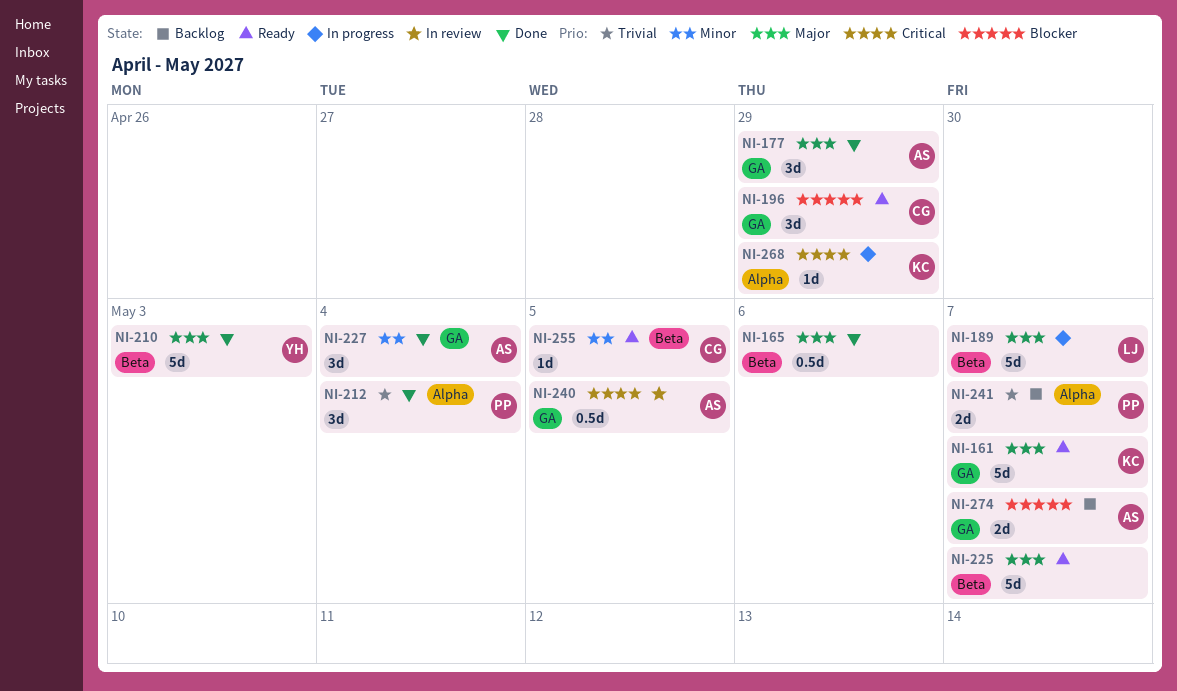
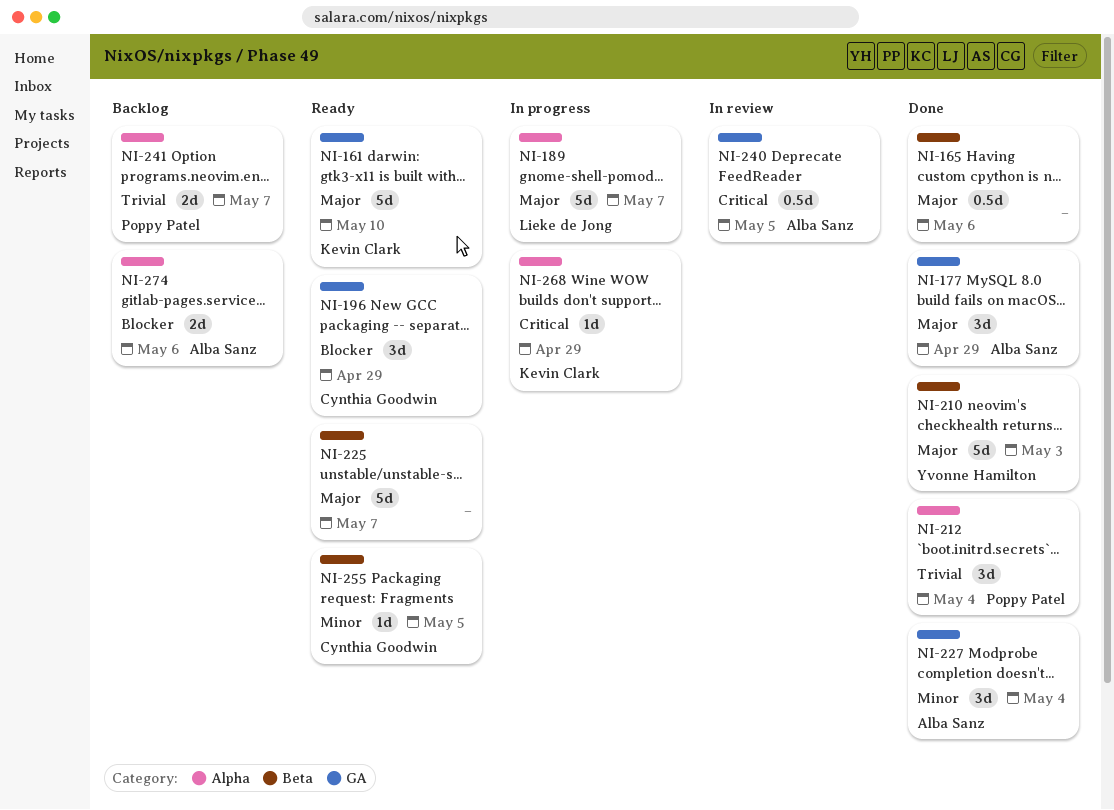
NI-161, due: May 7 -> May 10
NI-189, label: Beta -> Alpha
NI-274, label: GA -> Alpha
NI-274, due: May 7 -> May 6

